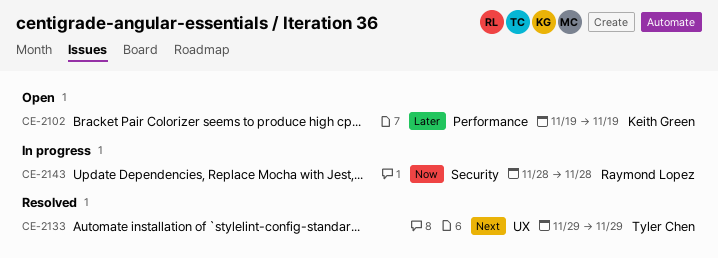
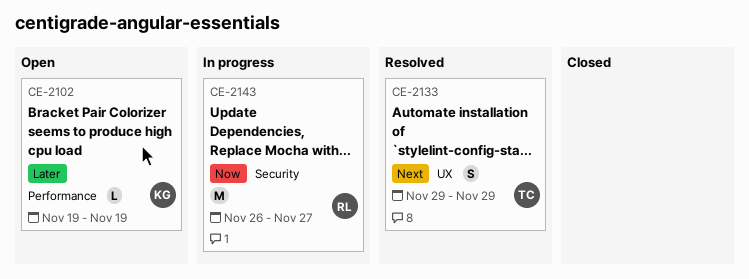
CE-2143, start: Nov 28 -> Nov 26
CE-2143, due: Nov 28 -> Nov 27

